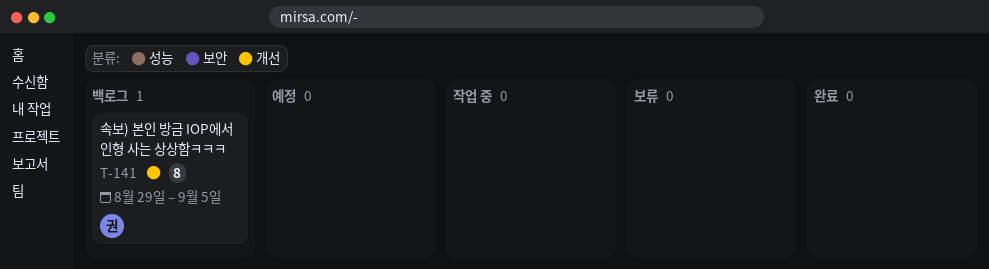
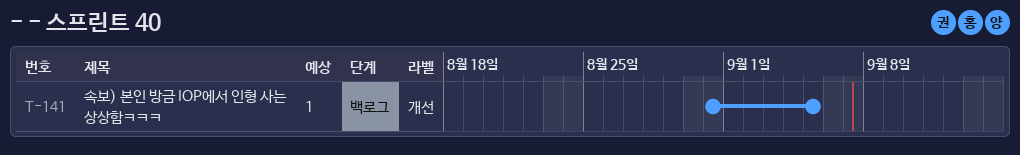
T-141, estimate: 8 -> 1
T-141, start: Aug 29 -> Aug 31

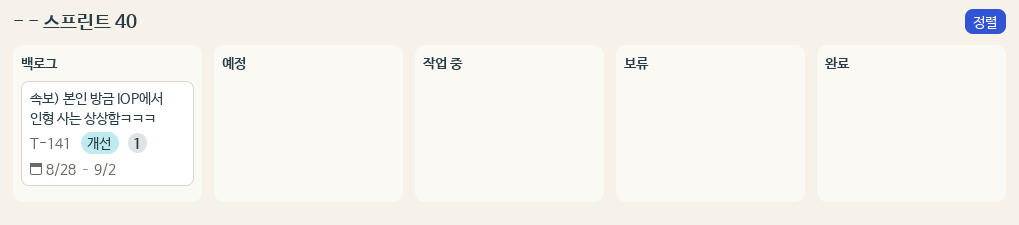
T-141, start: Aug 31 -> Aug 28
T-141, due: Sep 5 -> Sep 2

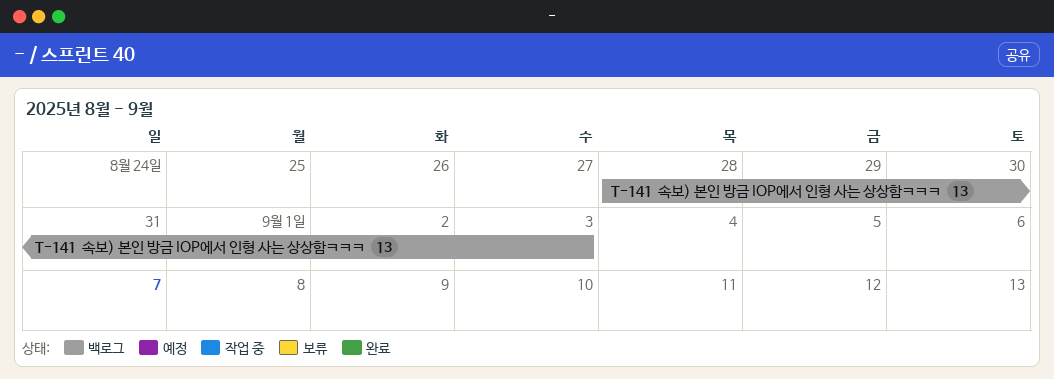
T-141, estimate: 1 -> 13
T-141, due: Sep 2 -> Sep 3

